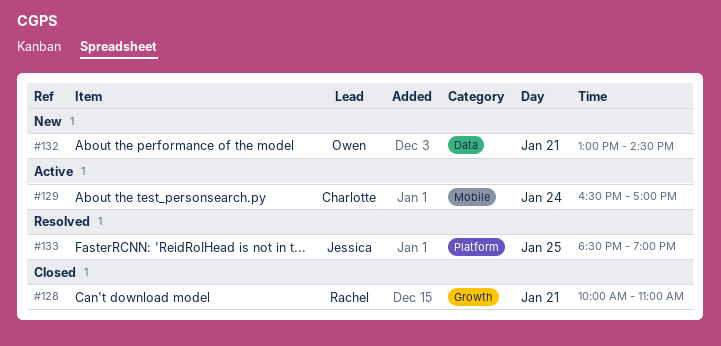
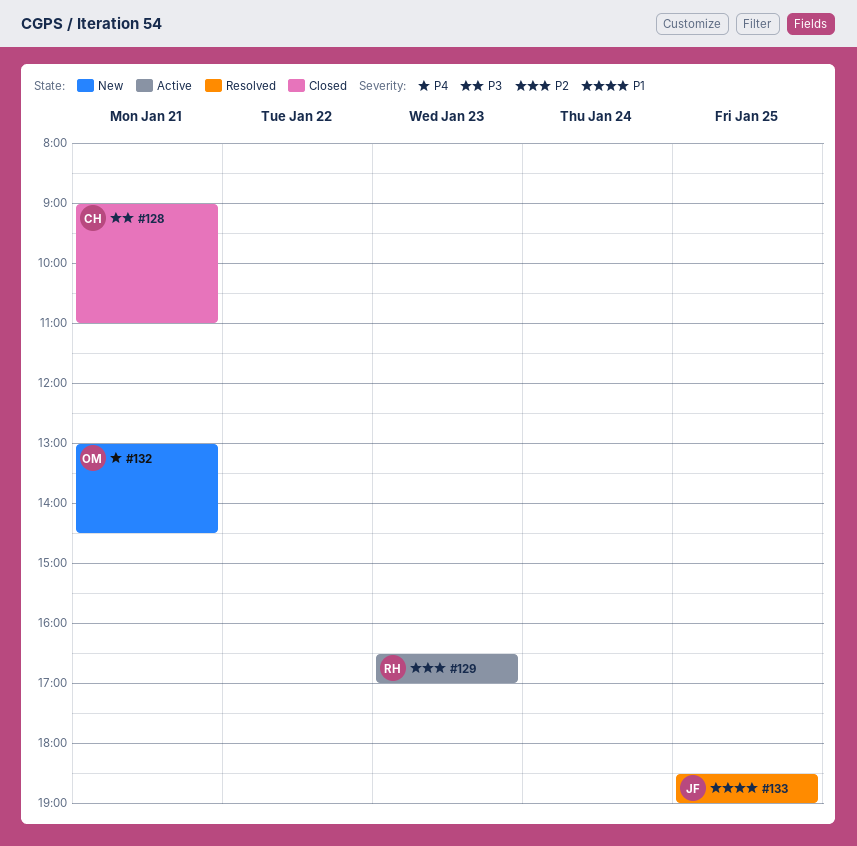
#128, owner: Rachel -> Charlotte
#128, begins: 10:00 -> 09:00
#129, owner: Charlotte -> Rachel
#129, day: Jan 24 -> Jan 23

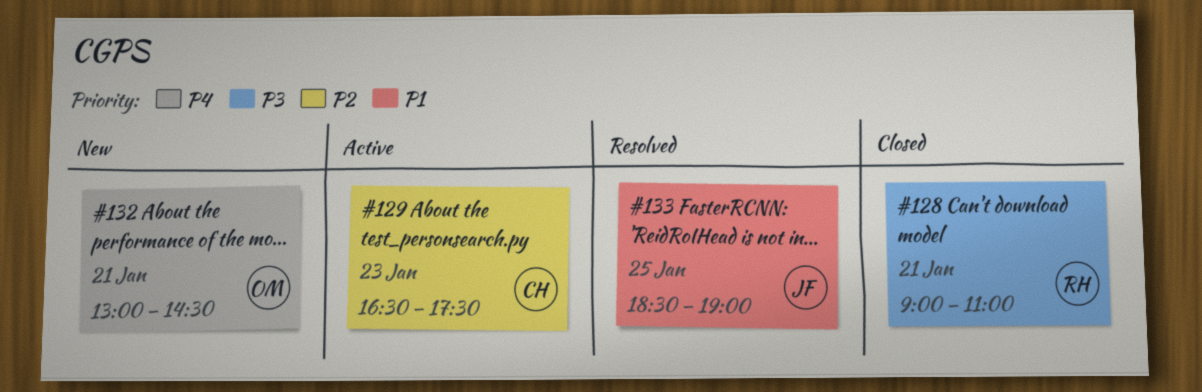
#128, owner: CH -> RH
#129, owner: RH -> CH
#129, ends: 17:00 -> 17:30

